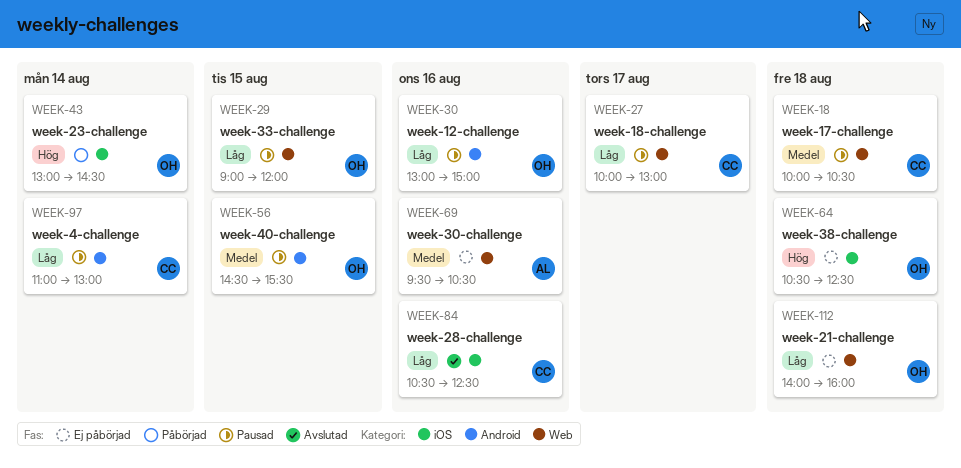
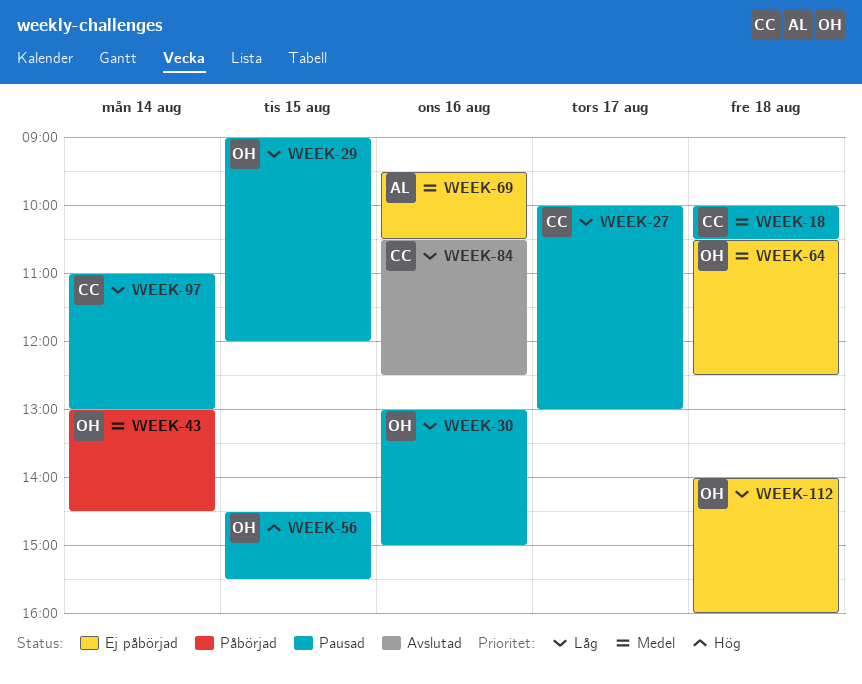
WEEK-43, priority: Hög -> Medel
WEEK-56, priority: Medel -> Hög
WEEK-64, priority: Hög -> Medel

